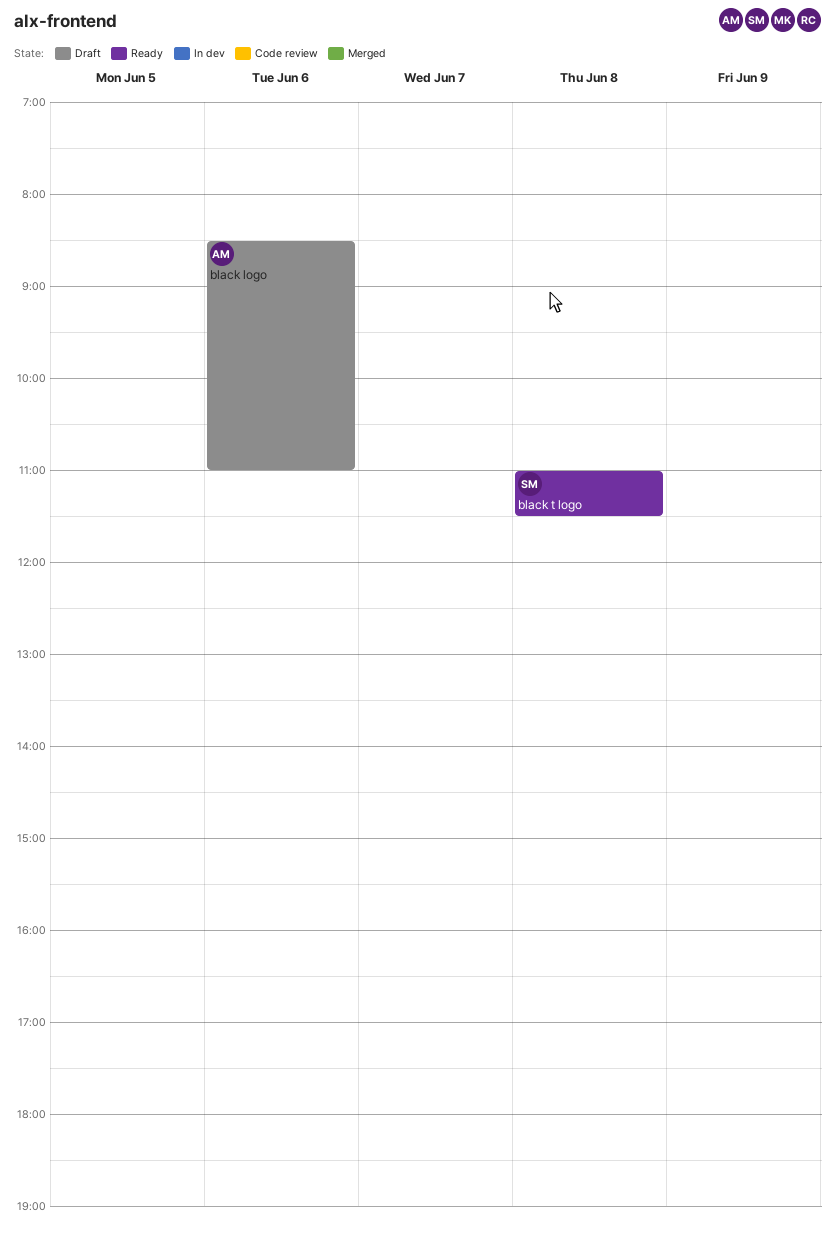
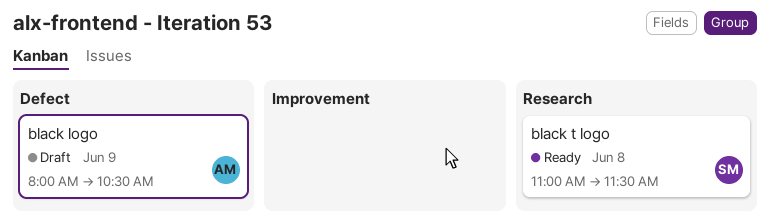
black logo, day: Jun 6 -> Jun 9
black logo, begins: 08:30 -> 08:00
black logo, ends: 11:00 -> 10:30

